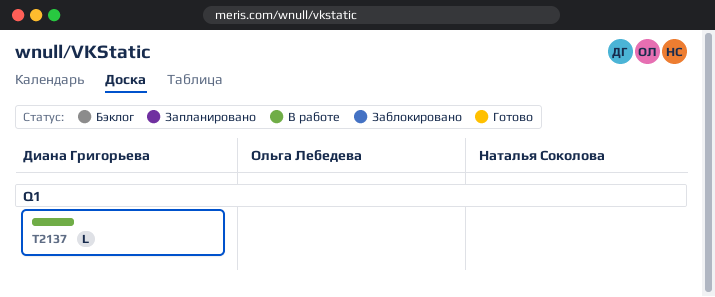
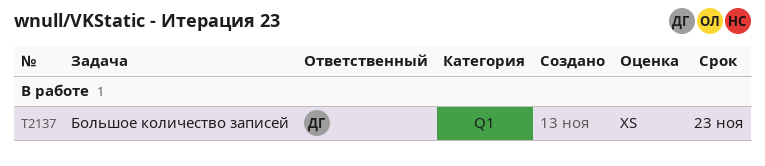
T2137, estimate: L -> XS

